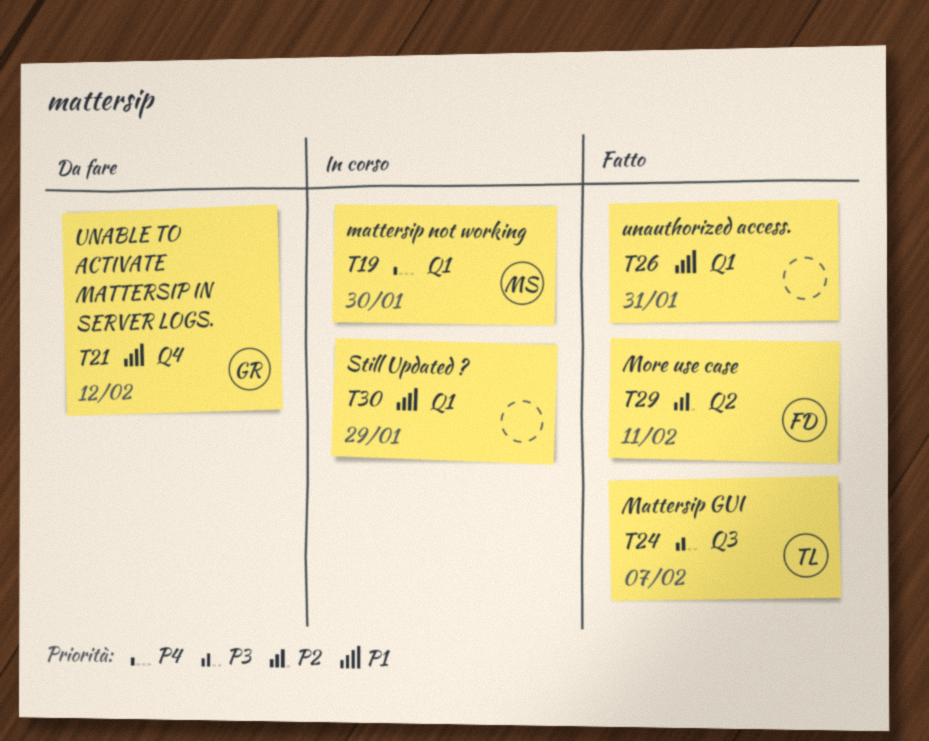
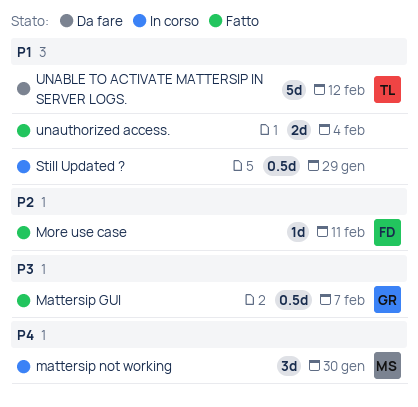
Mattersip GUI, owner: TL -> GR
UNABLE TO ACTIVATE MATTERSIP IN SERVER LOGS., owner: GR -> TL
unauthorized access., due: Jan 31 -> Feb 4

